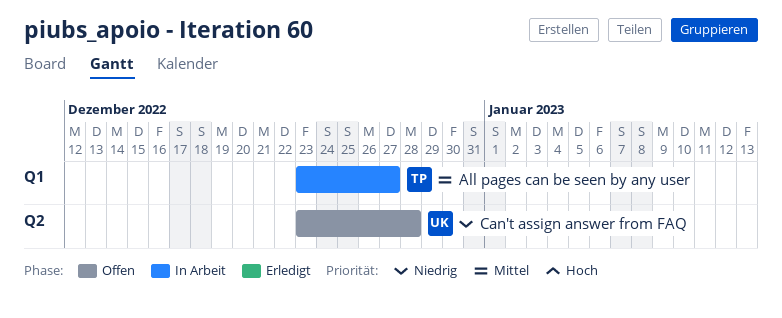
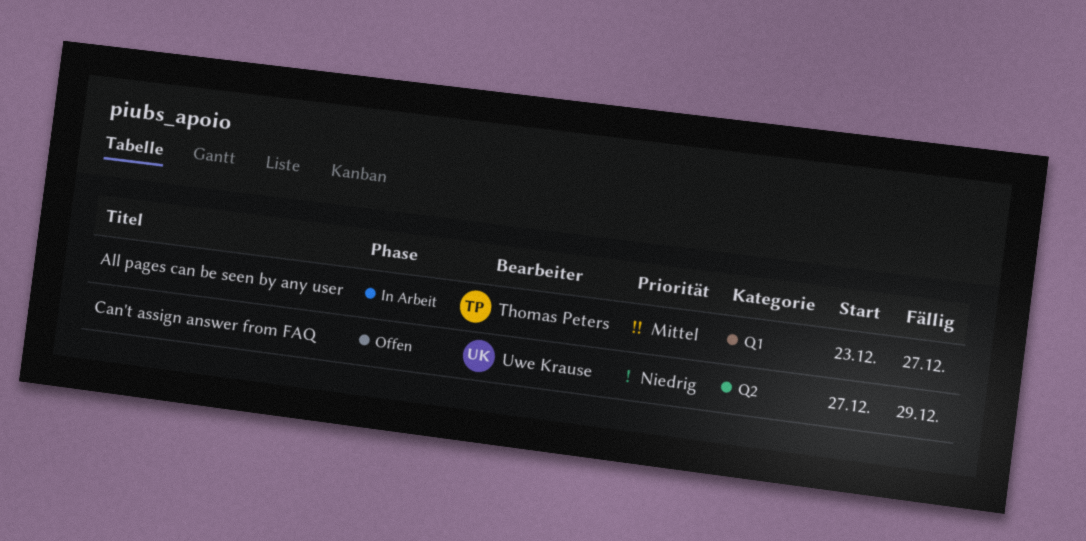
Can't assign answer from FAQ, start: Dec 23 -> Dec 27
Can't assign answer from FAQ, due: Dec 28 -> Dec 29

